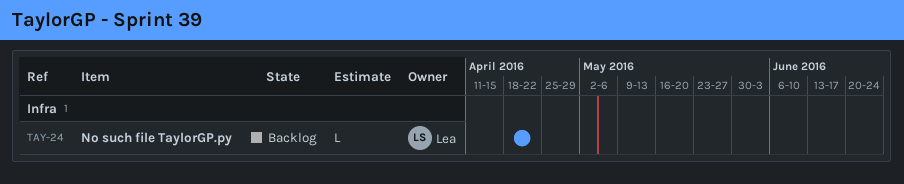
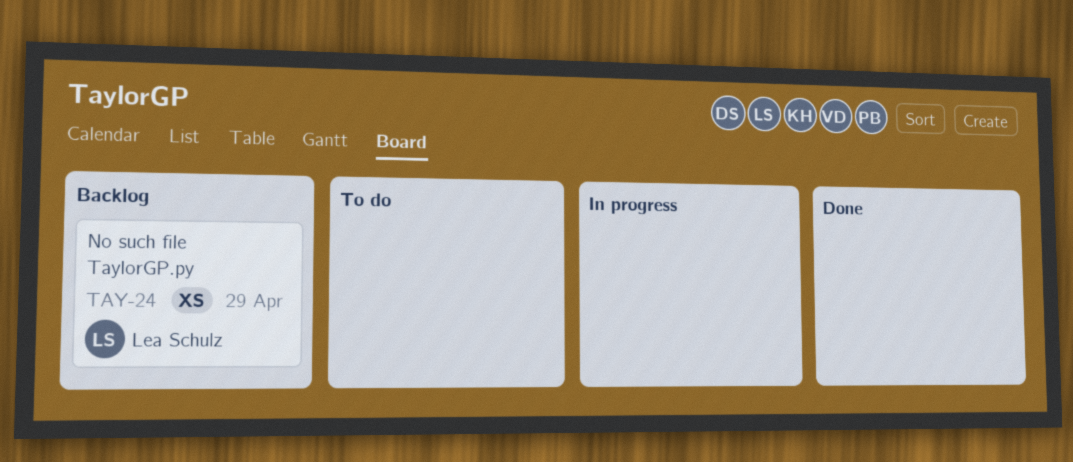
TAY-24, estimate: L -> XS
TAY-24, due: Apr 22 -> Apr 29

